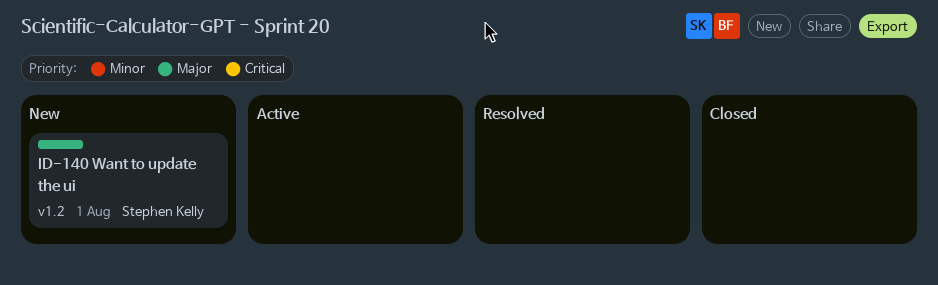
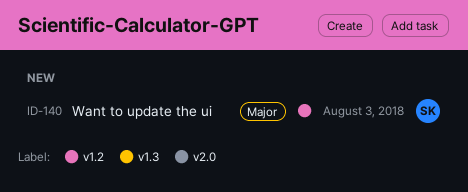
ID-140, due: Aug 1 -> Aug 3

